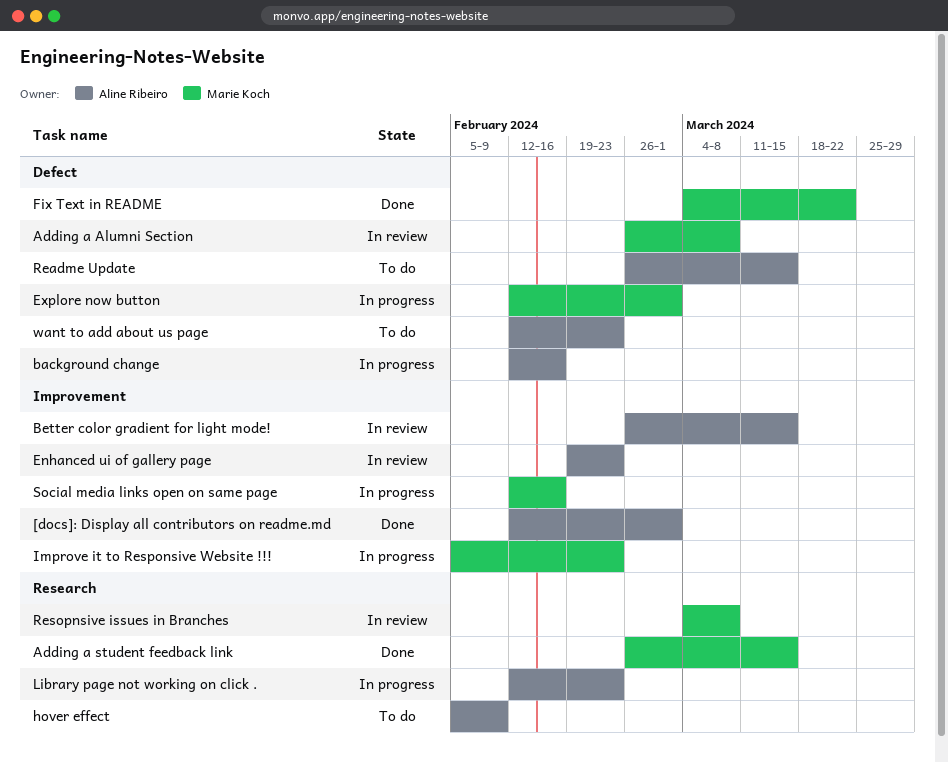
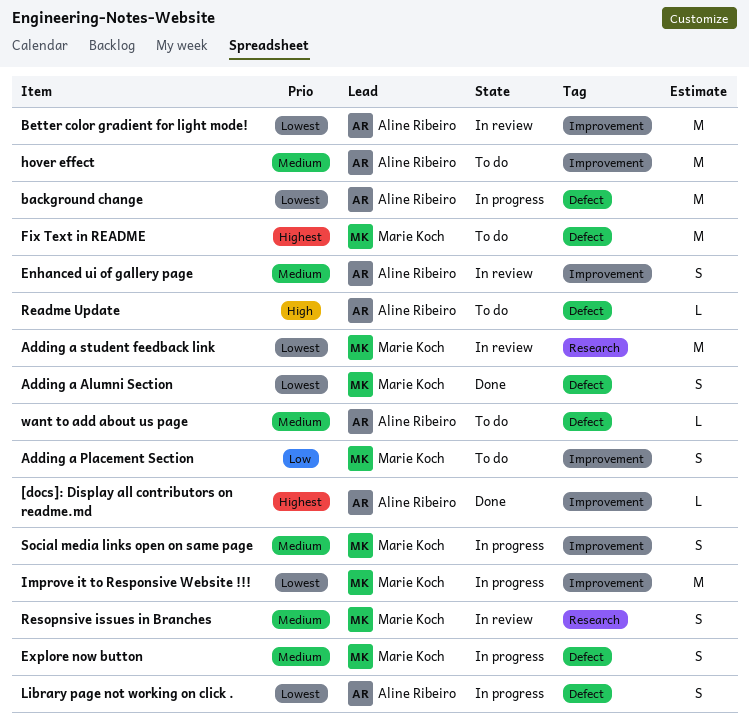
Adding a Alumni Section, status: In review -> Done
Adding a Placement Section: none -> present
Adding a student feedback link, status: Done -> In review
Fix Text in README, status: Done -> To do
hover effect, label: Research -> Improvement
Library page not working on click ., label: Research -> Defect

